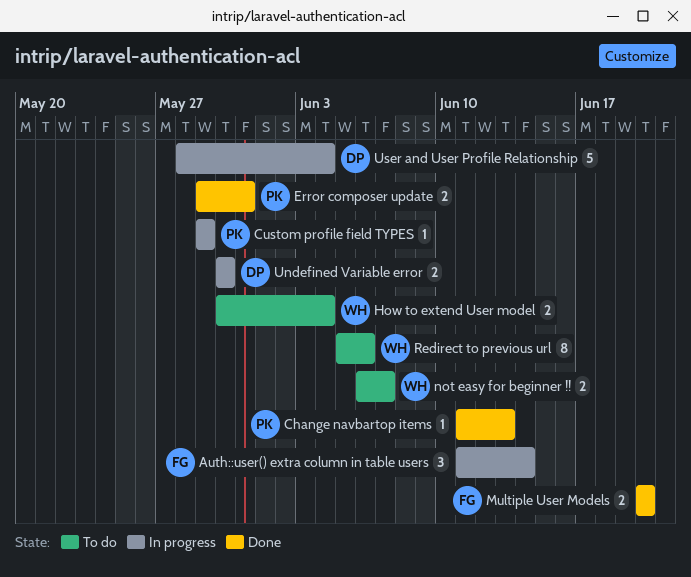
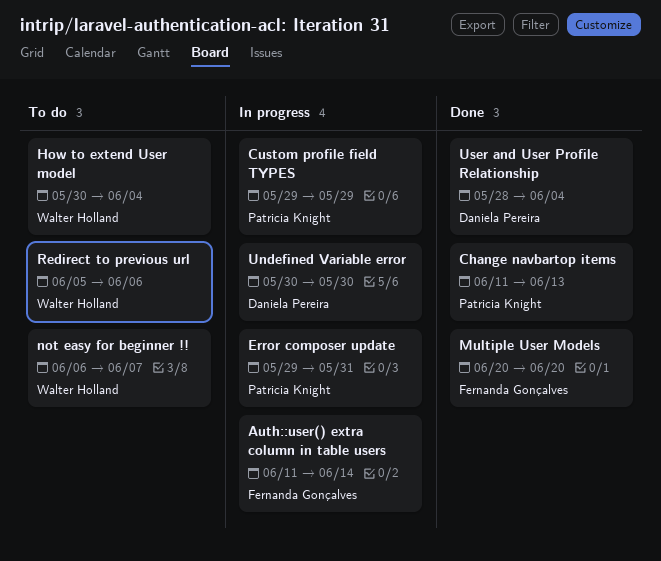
Error composer update, status: Done -> In progress
User and User Profile Relationship, status: In progress -> Done

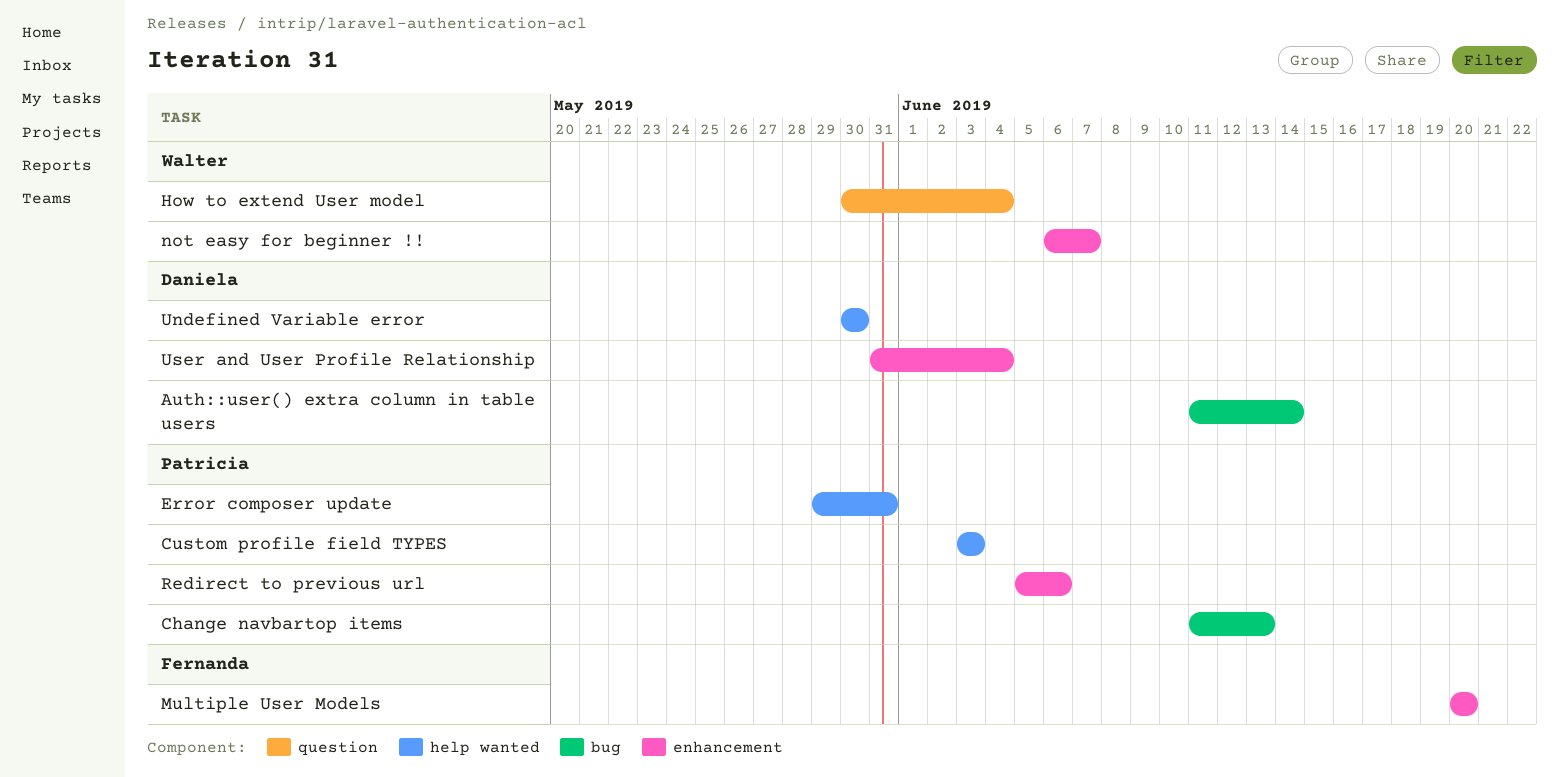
Auth::user() extra column in table users, owner: Fernanda Gonçalves -> Daniela Pereira
Custom profile field TYPES, start: May 29 -> Jun 3
Custom profile field TYPES, due: May 29 -> Jun 3
Redirect to previous url, owner: Walter Holland -> Patricia Knight
User and User Profile Relationship, start: May 28 -> May 31

